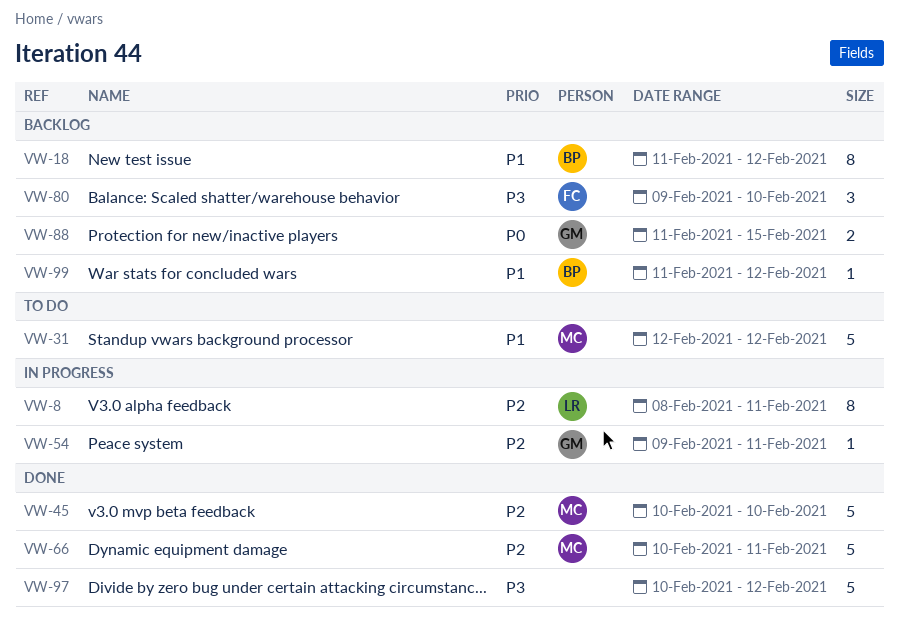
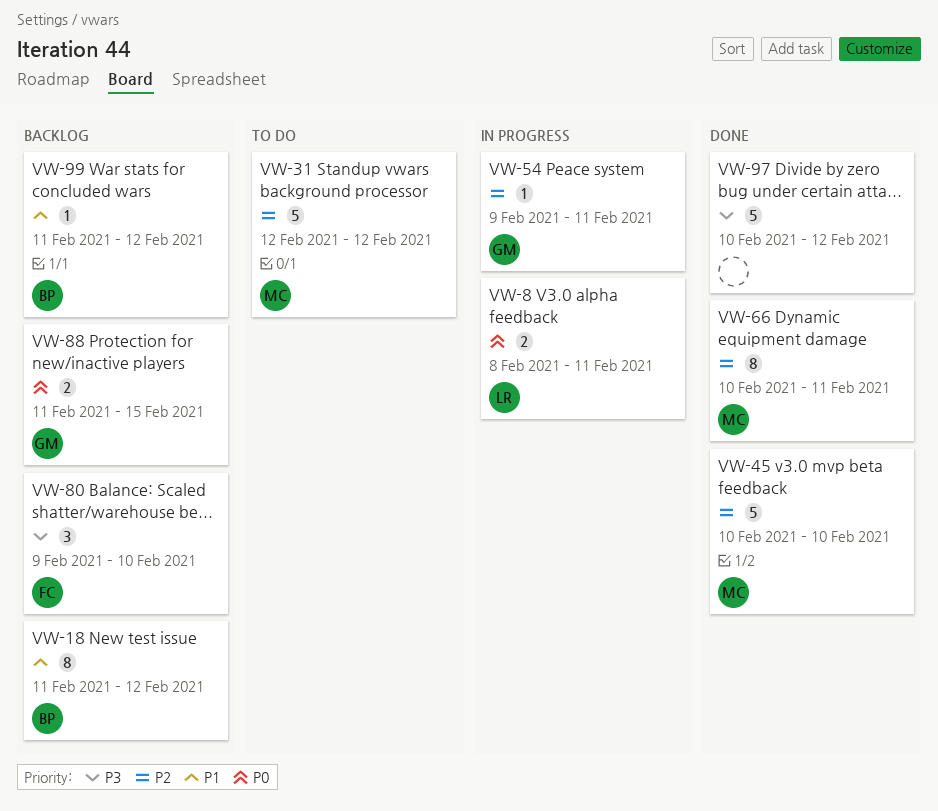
VW-8, priority: P2 -> P0
VW-8, estimate: 8 -> 2
VW-31, priority: P1 -> P2
VW-66, estimate: 5 -> 8

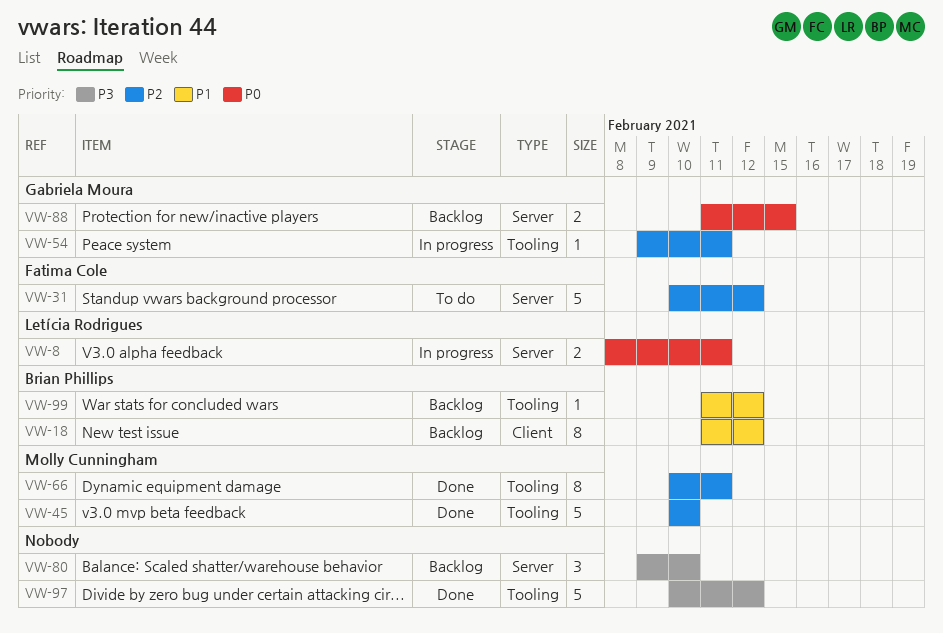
VW-31, owner: Molly Cunningham -> Fatima Cole
VW-31, start: Feb 12 -> Feb 10
VW-80, owner: Fatima Cole -> none

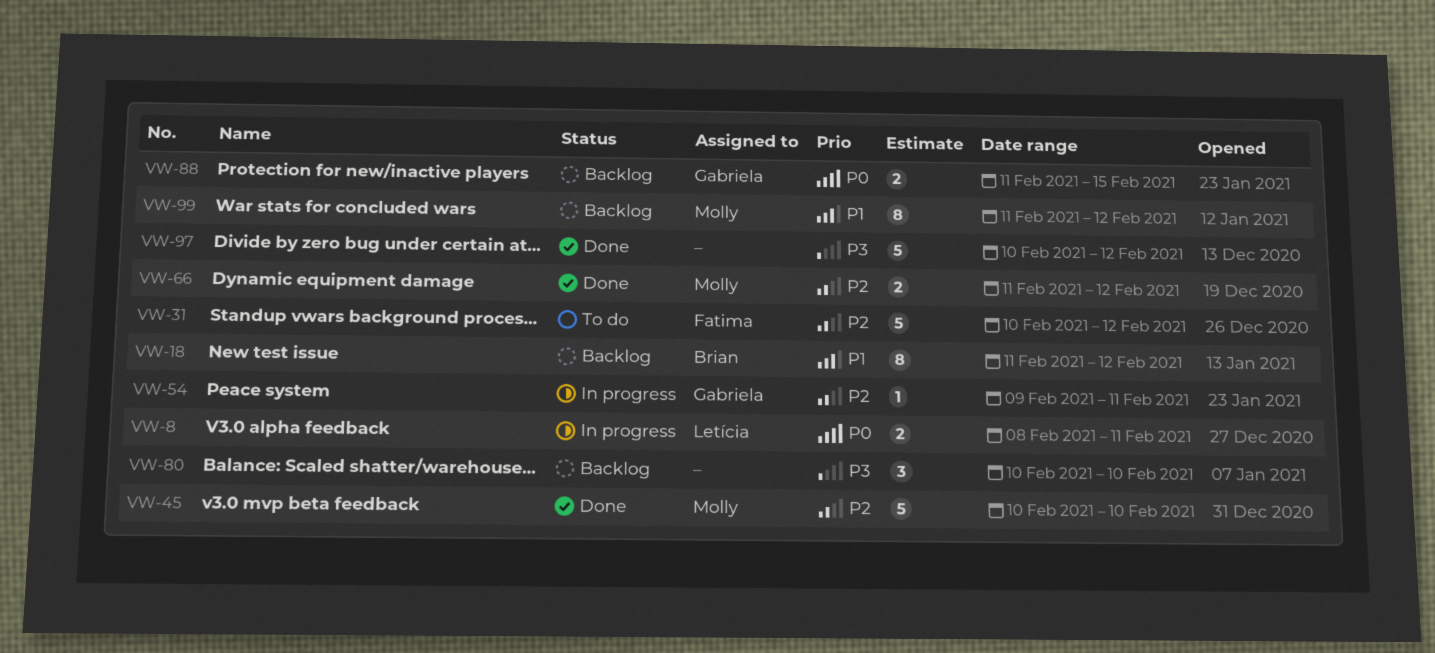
VW-66, estimate: 8 -> 2
VW-66, start: Feb 10 -> Feb 11
VW-66, due: Feb 11 -> Feb 12
VW-80, start: Feb 9 -> Feb 10
VW-99, owner: Brian Phillips -> Molly Cunningham
VW-99, estimate: 1 -> 8

